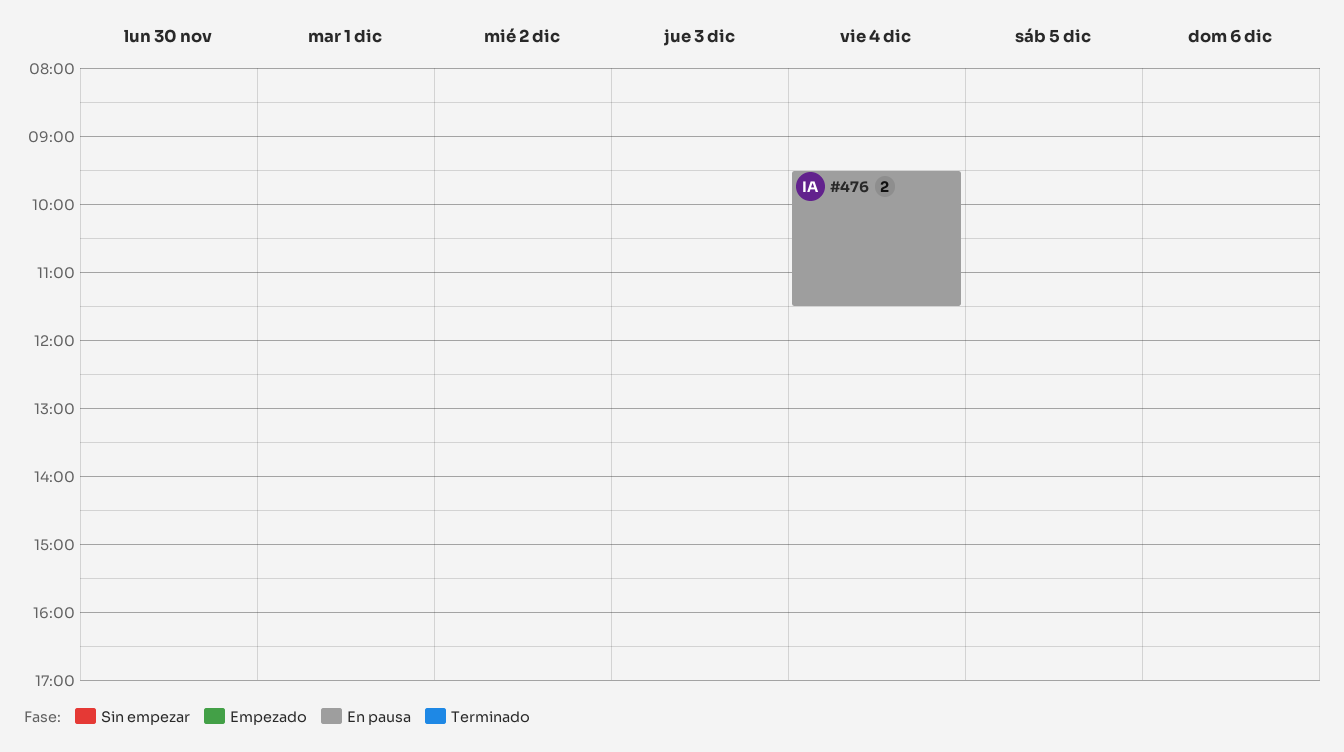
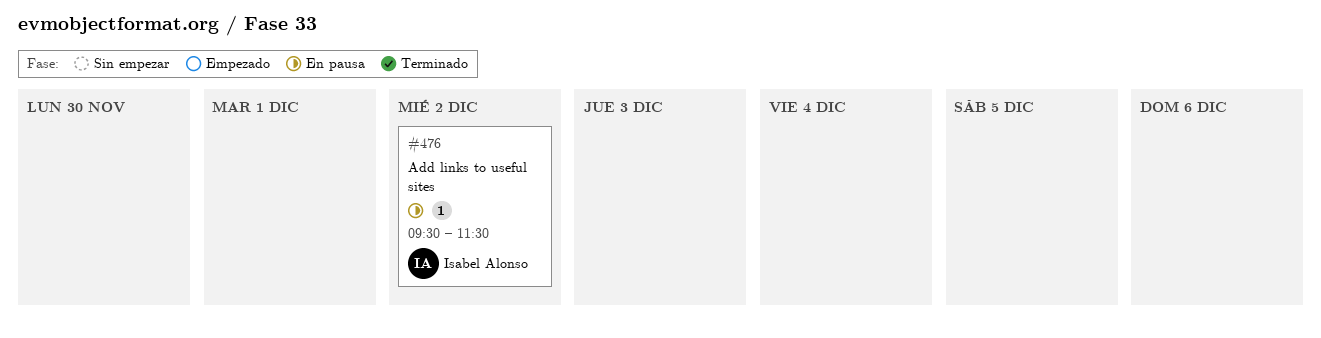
#476, estimate: 2 -> 1
#476, day: Dec 4 -> Dec 2

